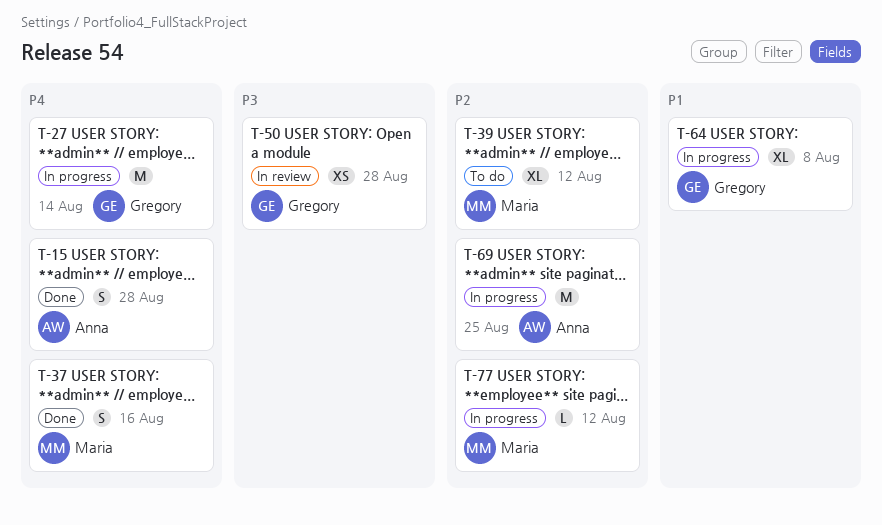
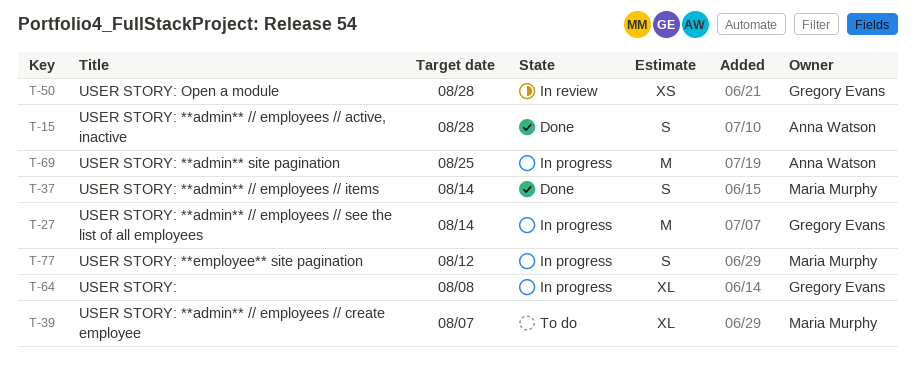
T-37, due: Aug 16 -> Aug 14
T-39, due: Aug 12 -> Aug 7
T-77, estimate: L -> S

